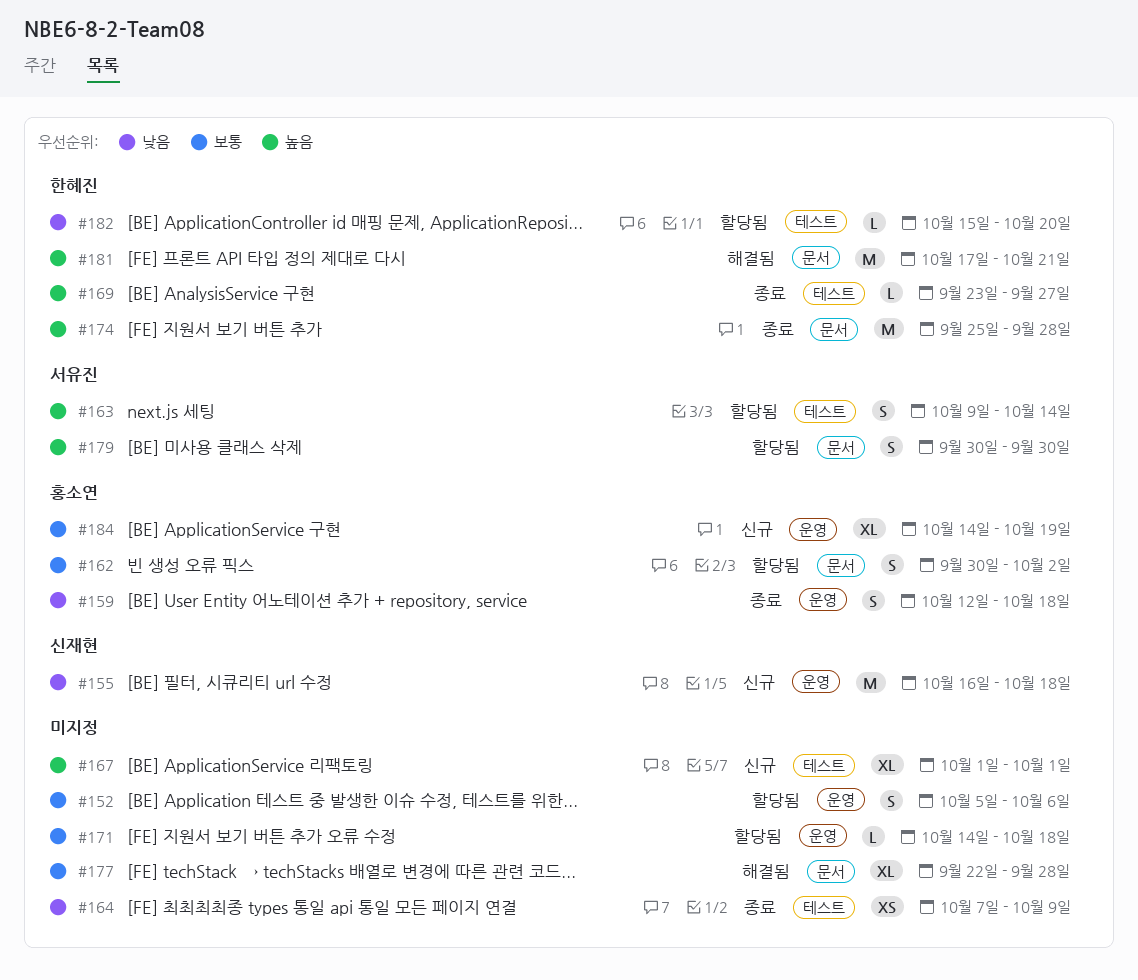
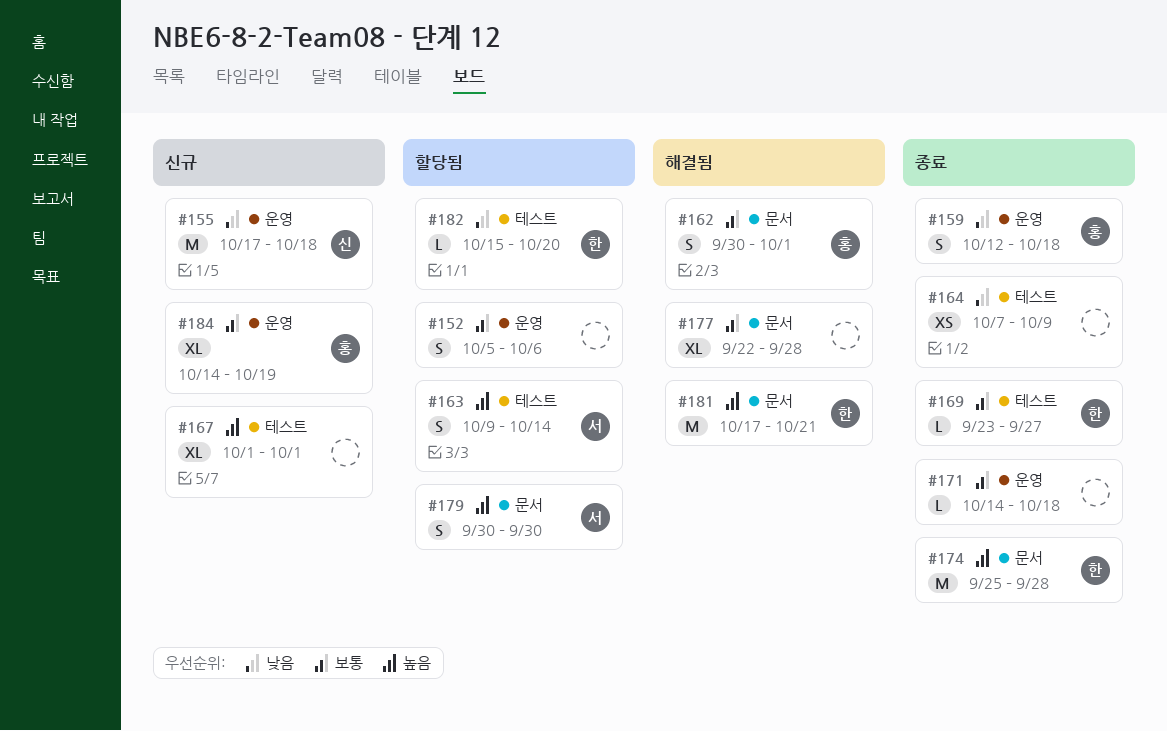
#155, start: Oct 16 -> Oct 17
#162, status: 할당됨 -> 해결됨
#162, due: Oct 2 -> Oct 1
#169, priority: 높음 -> 보통
#171, status: 할당됨 -> 종료

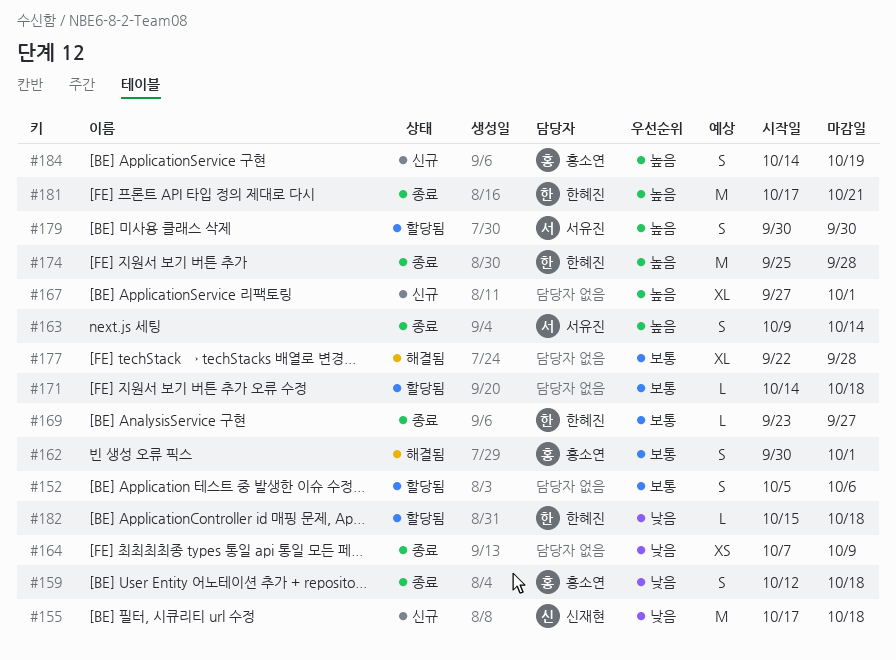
#163, status: 할당됨 -> 종료
#167, start: Oct 1 -> Sep 27
#171, status: 종료 -> 할당됨
#181, status: 해결됨 -> 종료
#182, due: Oct 20 -> Oct 18
#184, priority: 보통 -> 높음
#184, estimate: XL -> S

